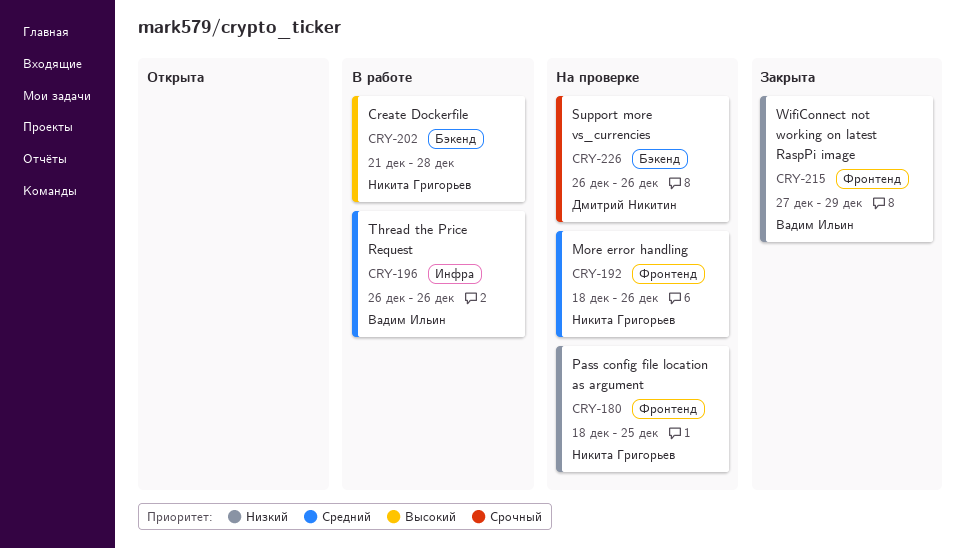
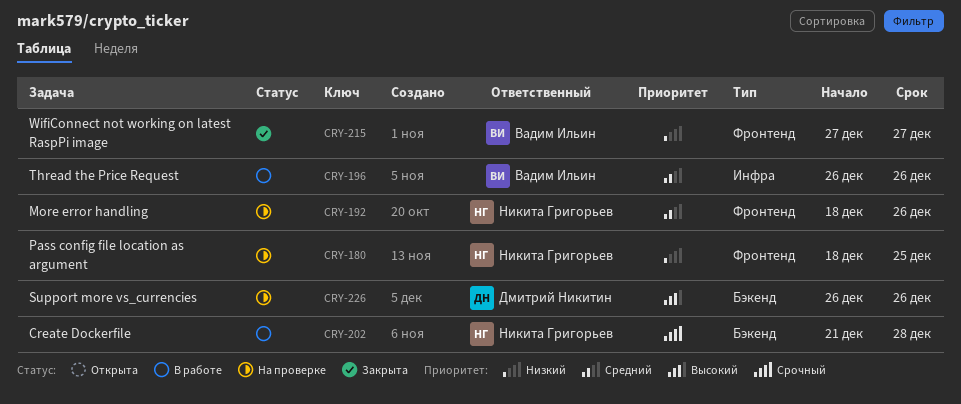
CRY-202, priority: Высокий -> Срочный
CRY-215, due: Dec 29 -> Dec 27
CRY-226, priority: Срочный -> Высокий

